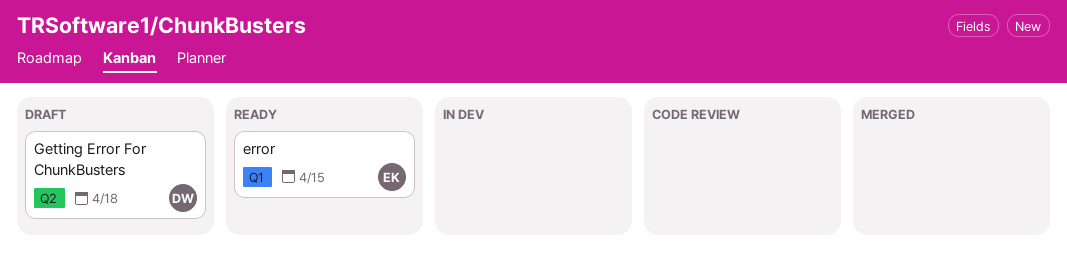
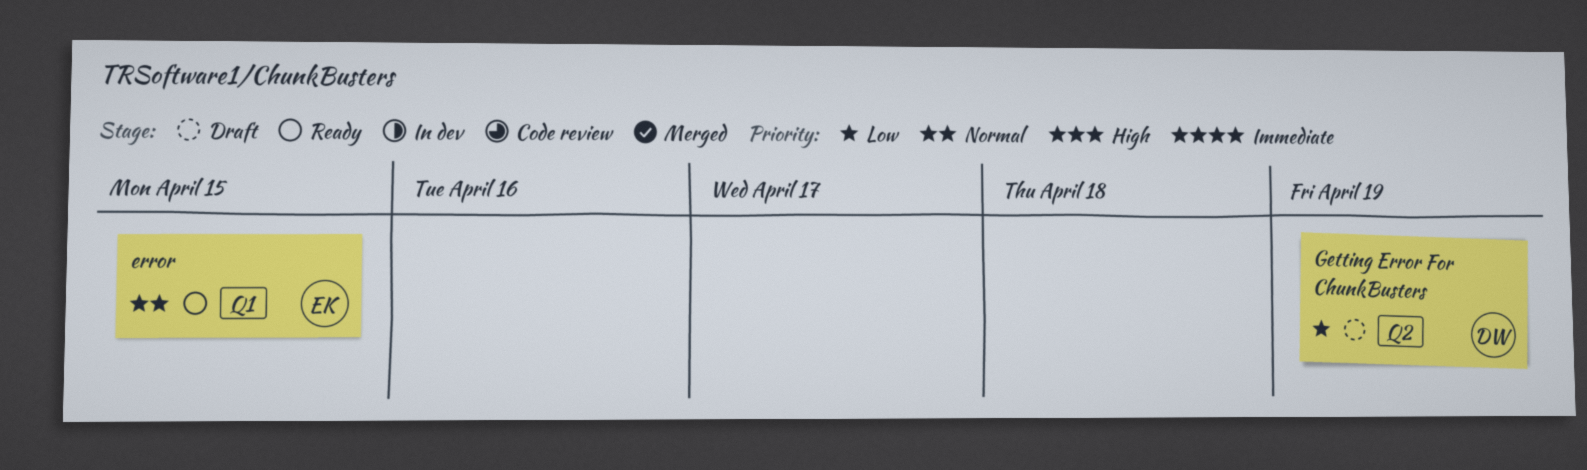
Getting Error For ChunkBusters, due: Apr 18 -> Apr 19

